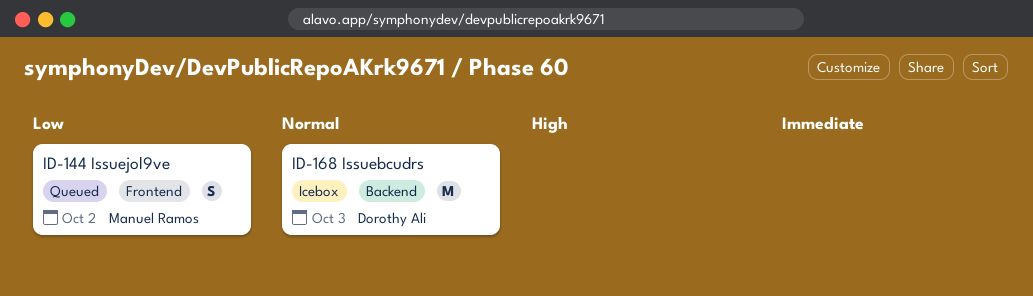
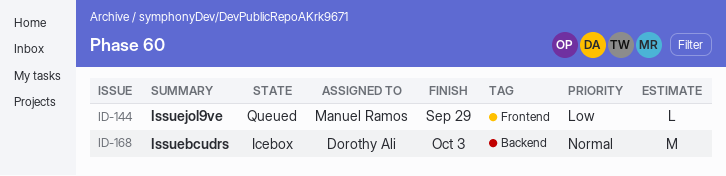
ID-144, estimate: S -> L
ID-144, due: Oct 2 -> Sep 29

